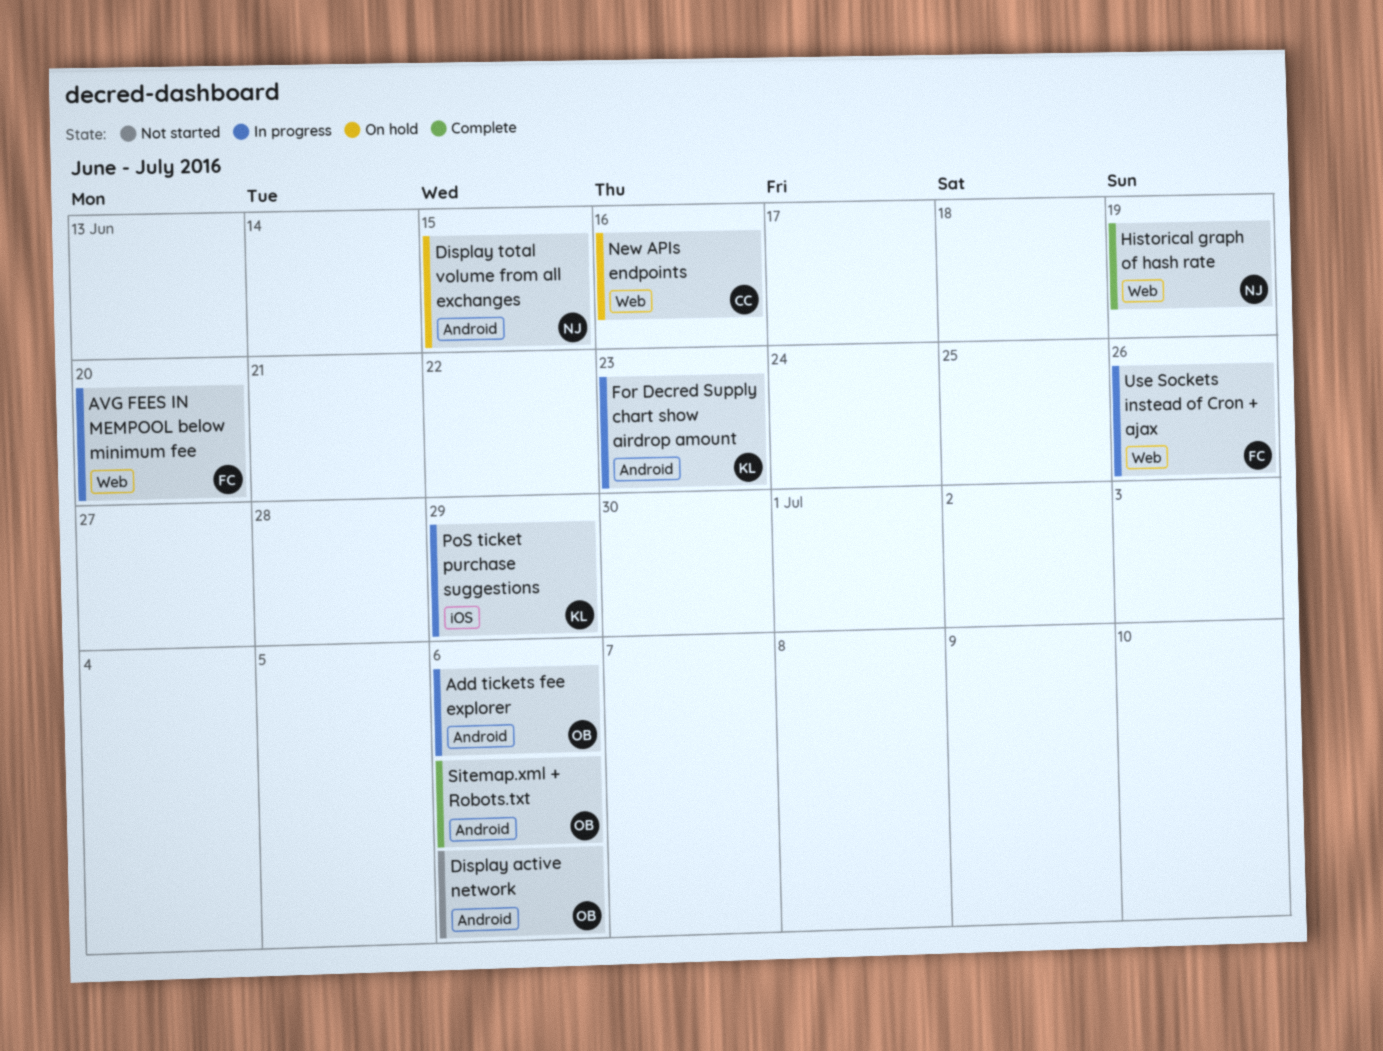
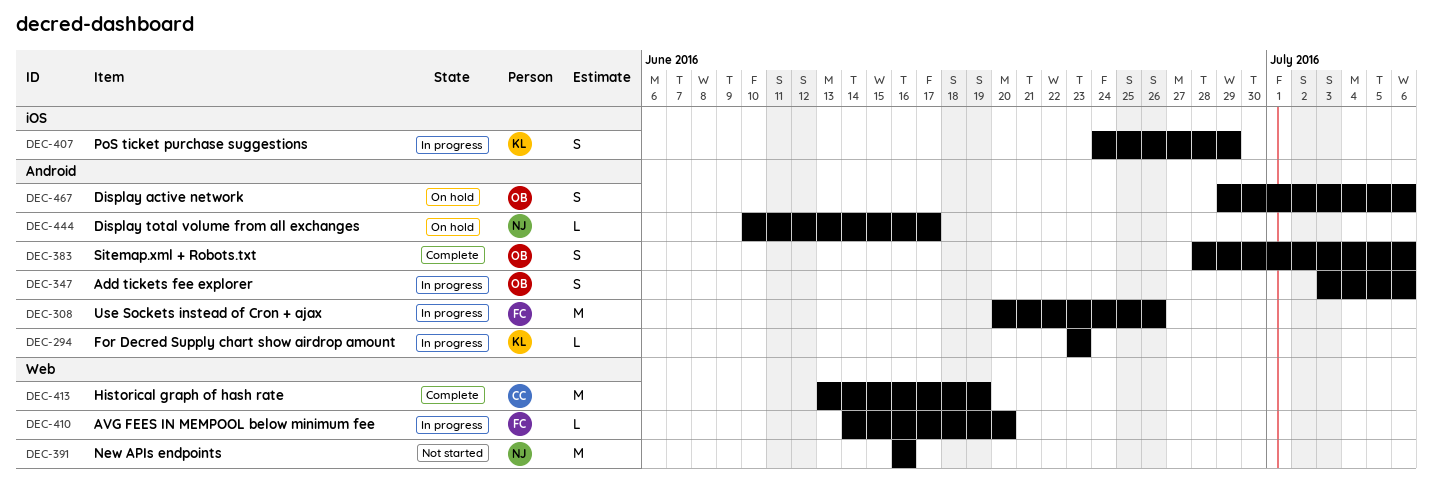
Display active network, status: Not started -> On hold
Display total volume from all exchanges, due: Jun 15 -> Jun 17
Historical graph of hash rate, owner: NJ -> CC
New APIs endpoints, status: On hold -> Not started
New APIs endpoints, owner: CC -> NJ
Use Sockets instead of Cron + ajax, label: Web -> Android

